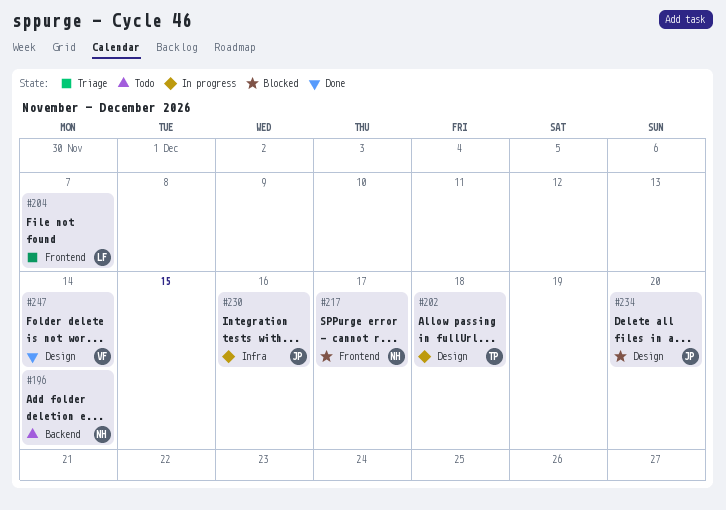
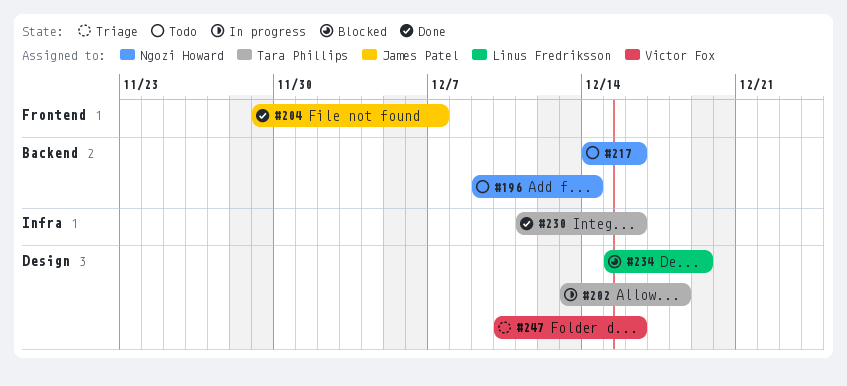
#204, status: Triage -> Done
#204, owner: Linus Fredriksson -> James Patel
#217, status: Blocked -> Todo
#217, label: Frontend -> Backend
#217, due: Dec 17 -> Dec 16
#230, status: In progress -> Done
#230, owner: James Patel -> Tara Phillips
#234, owner: James Patel -> Linus Fredriksson
#234, due: Dec 20 -> Dec 19
#247, status: Done -> Triage
#247, due: Dec 14 -> Dec 16

